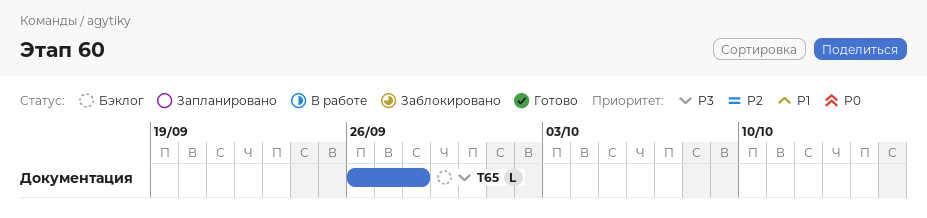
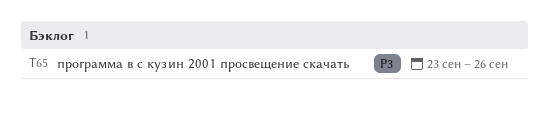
T65, start: Sep 26 -> Sep 23
T65, due: Sep 28 -> Sep 26

